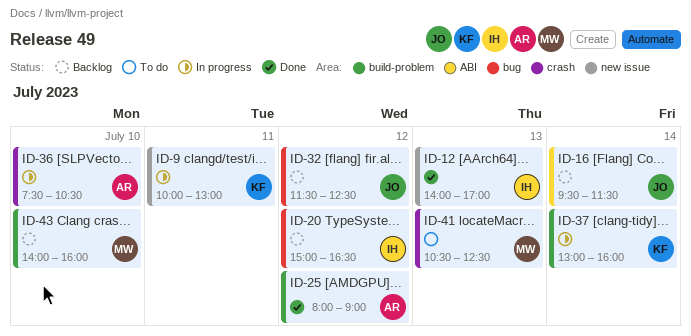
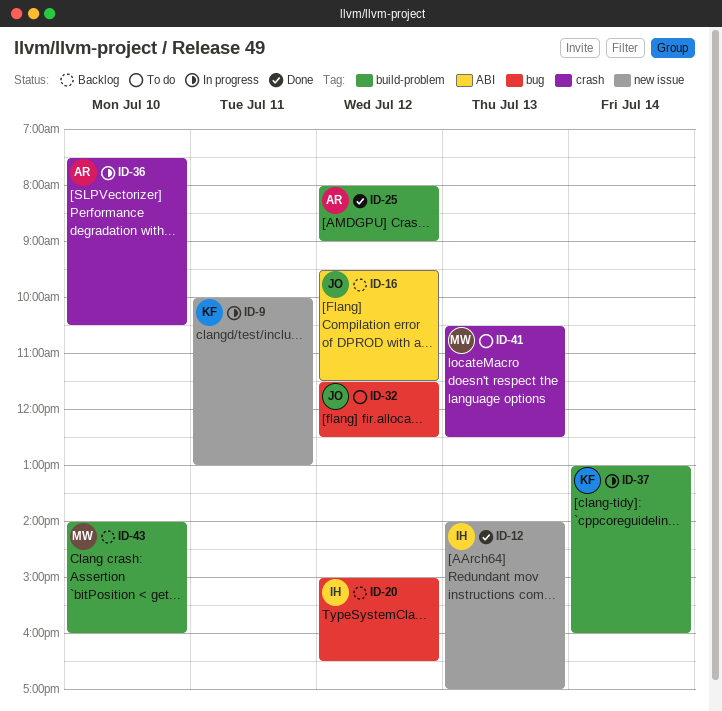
ID-16, day: Jul 14 -> Jul 12
ID-32, status: Backlog -> To do

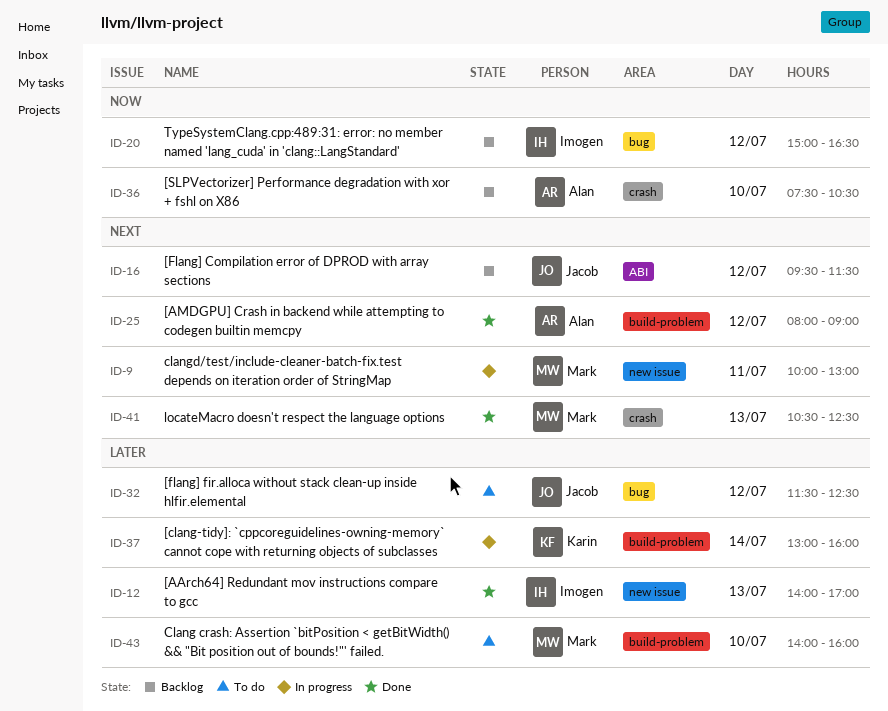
ID-9, owner: Karin -> Mark
ID-36, status: In progress -> Backlog
ID-41, status: To do -> Done
ID-43, status: Backlog -> To do

